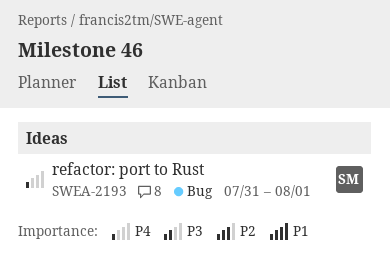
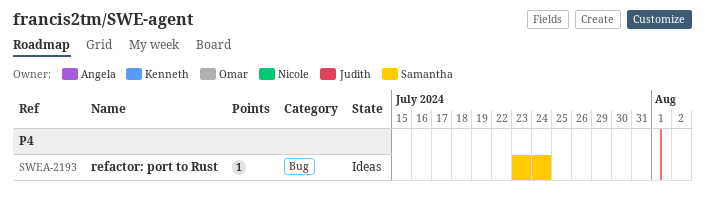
SWEA-2193, start: Jul 31 -> Jul 23
SWEA-2193, due: Aug 1 -> Jul 24

